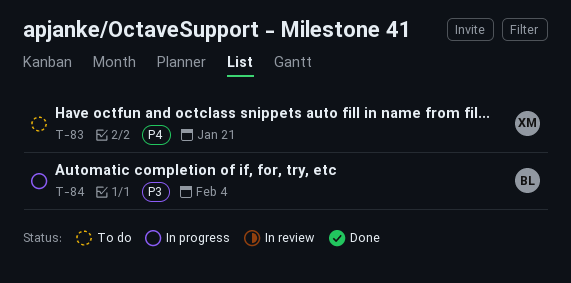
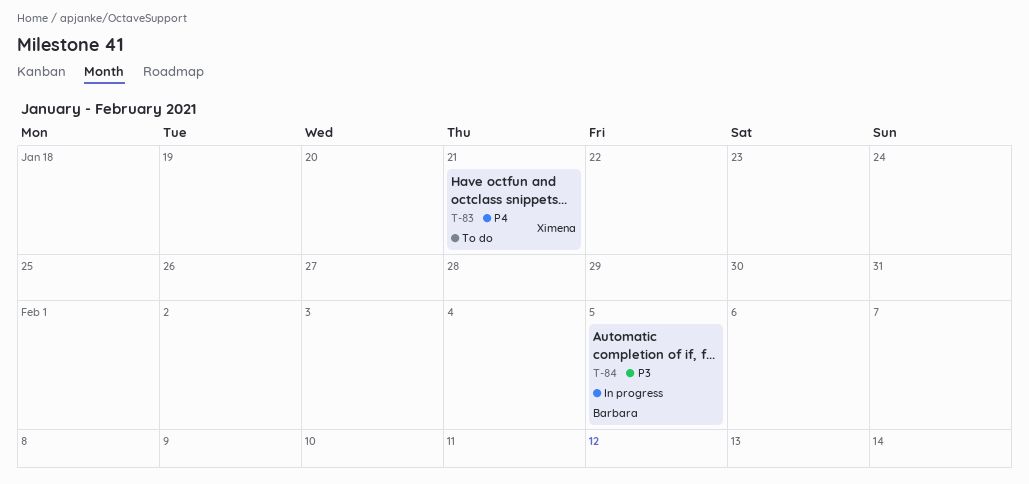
T-84, due: Feb 4 -> Feb 5

